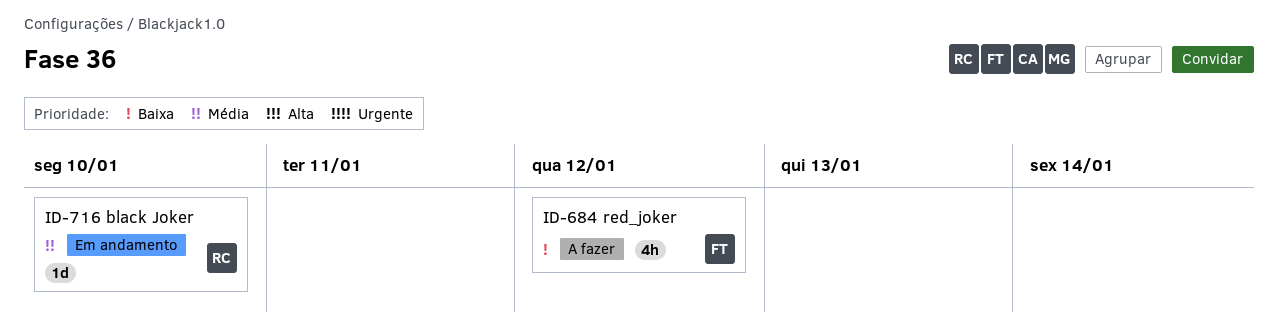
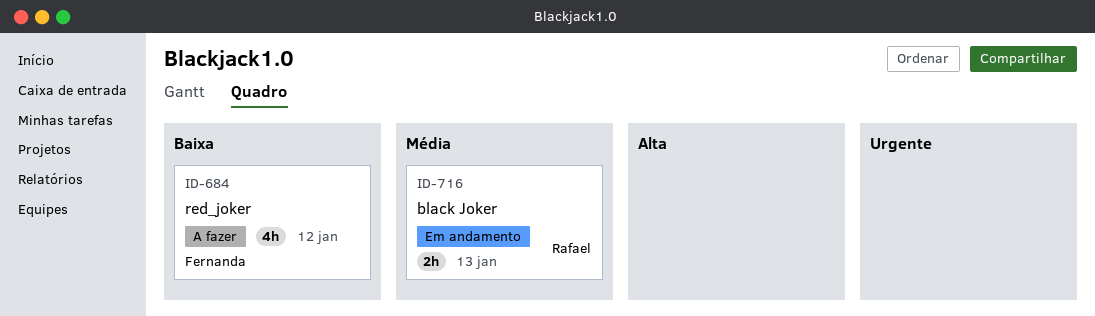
ID-716, estimate: 1d -> 2h
ID-716, due: Jan 10 -> Jan 13

